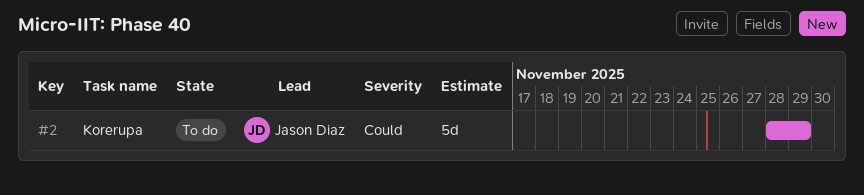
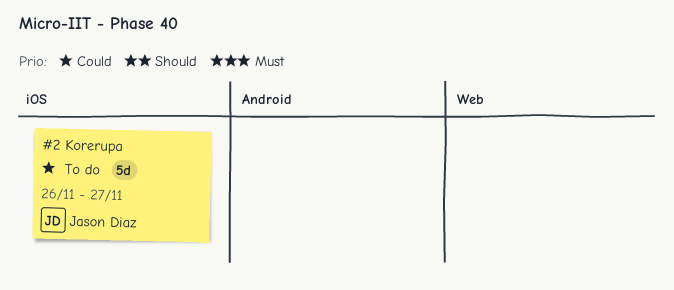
#2, start: Nov 28 -> Nov 26
#2, due: Nov 29 -> Nov 27

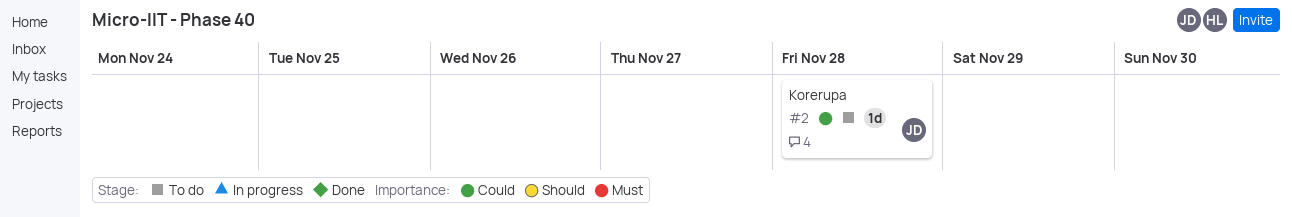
#2, estimate: 5d -> 1d
#2, due: Nov 27 -> Nov 28

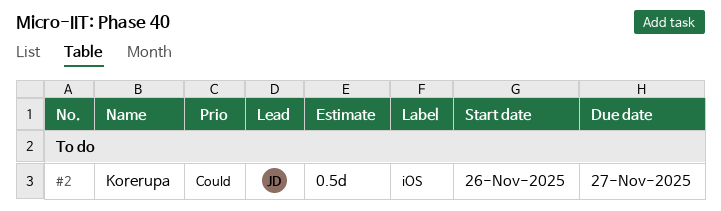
#2, estimate: 1d -> 0.5d
#2, due: Nov 28 -> Nov 27

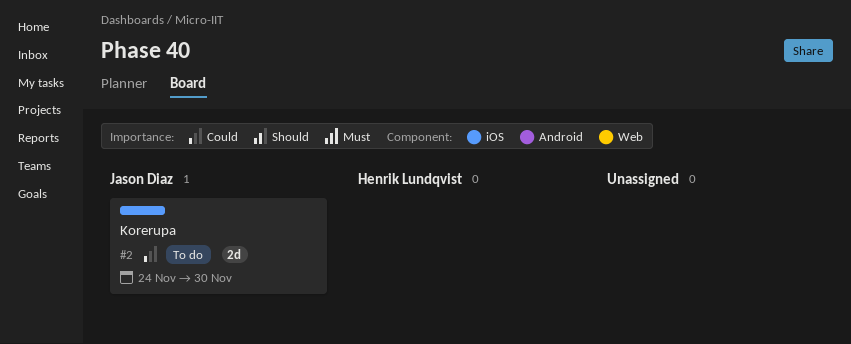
#2, estimate: 0.5d -> 2d
#2, start: Nov 26 -> Nov 24
#2, due: Nov 27 -> Nov 30

